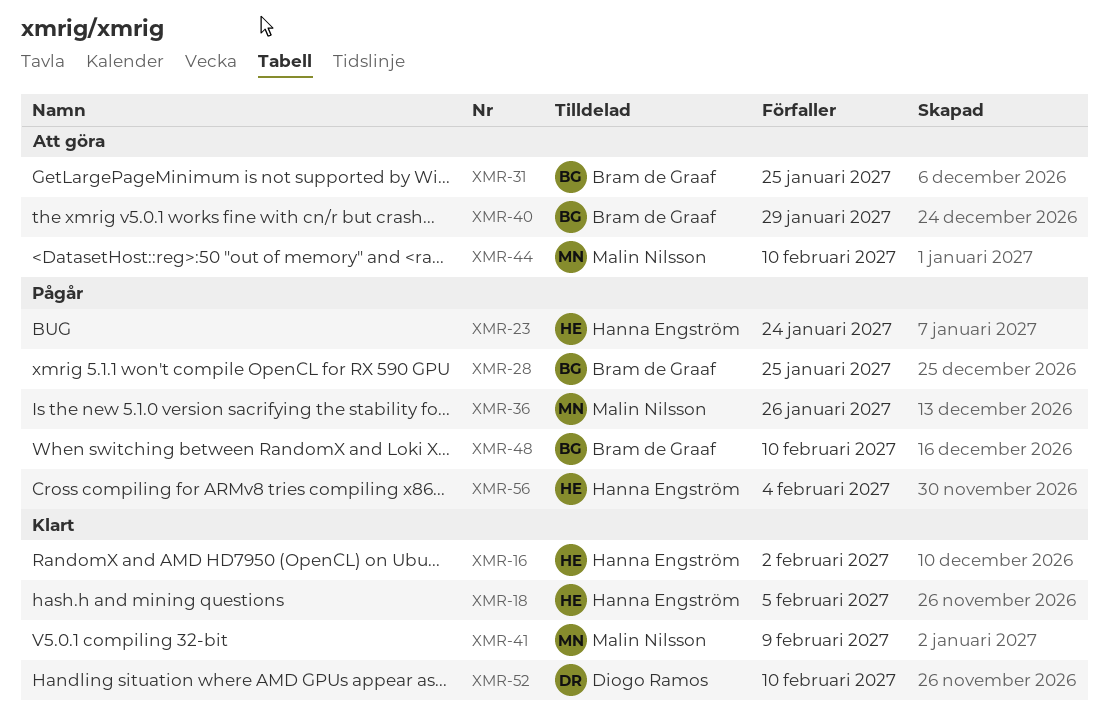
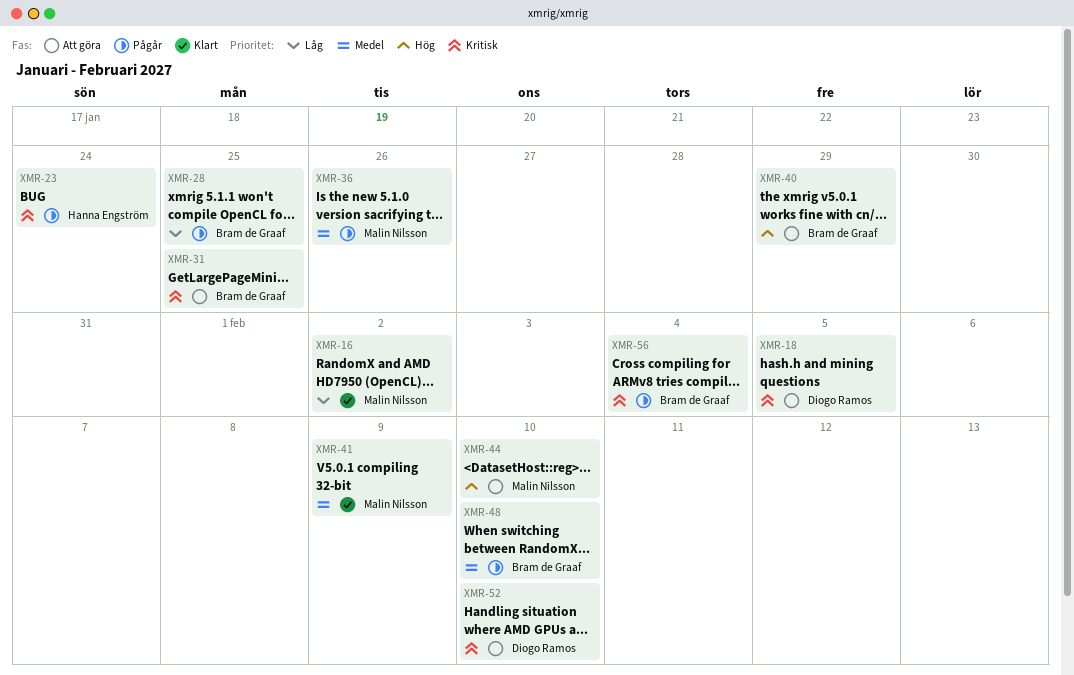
XMR-16, owner: Hanna Engström -> Malin Nilsson
XMR-18, status: Klart -> Att göra
XMR-18, owner: Hanna Engström -> Diogo Ramos
XMR-52, status: Klart -> Att göra
XMR-56, owner: Hanna Engström -> Bram de Graaf

